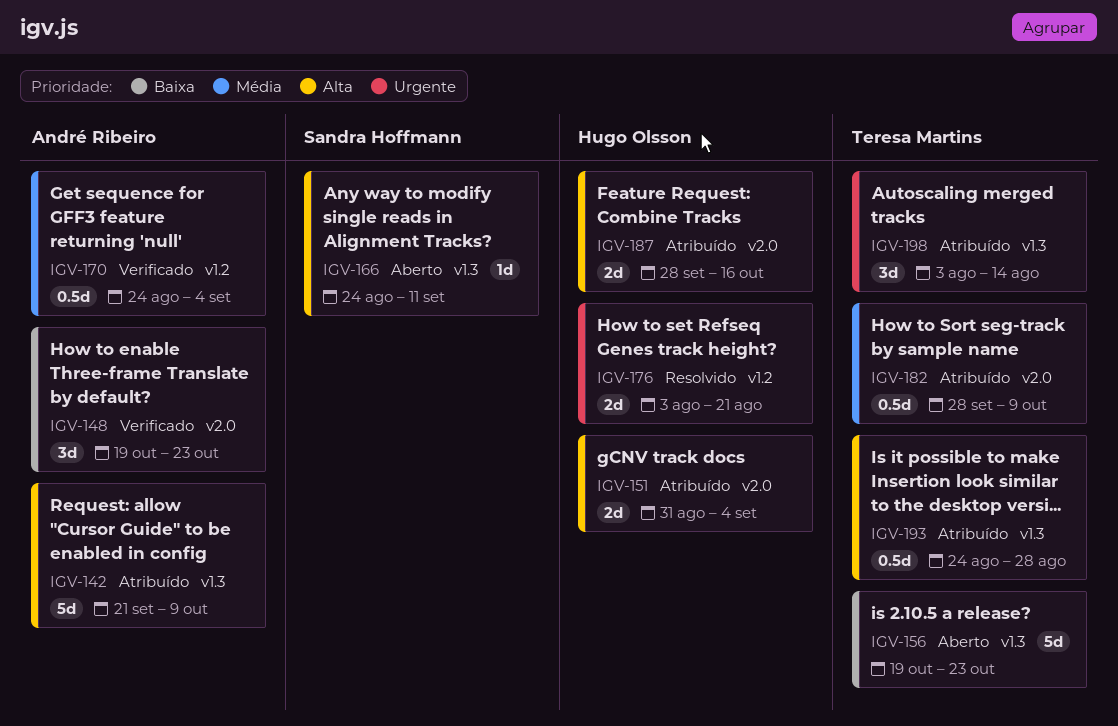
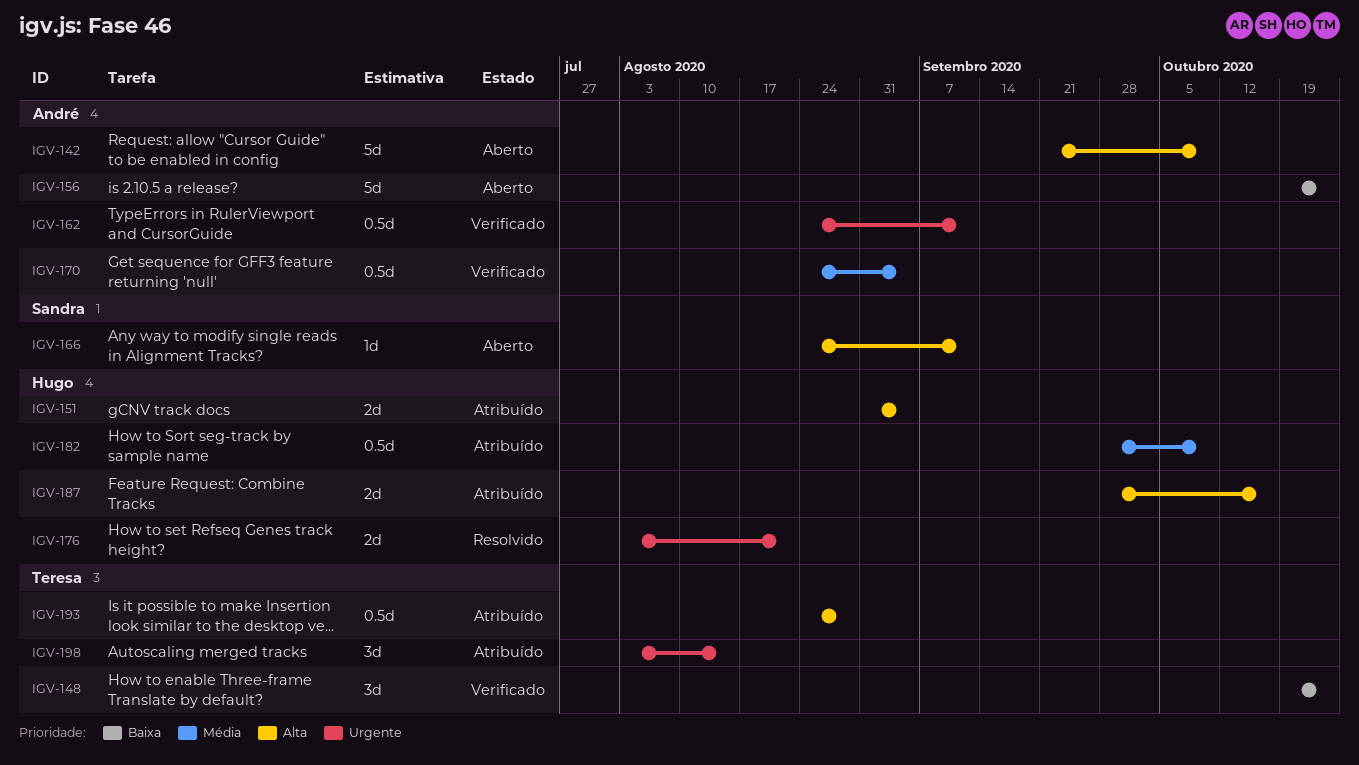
IGV-142, status: Atribuído -> Aberto
IGV-148, owner: André Ribeiro -> Teresa Martins
IGV-156, owner: Teresa Martins -> André Ribeiro
IGV-162: none -> present
IGV-182, owner: Teresa Martins -> Hugo Olsson

